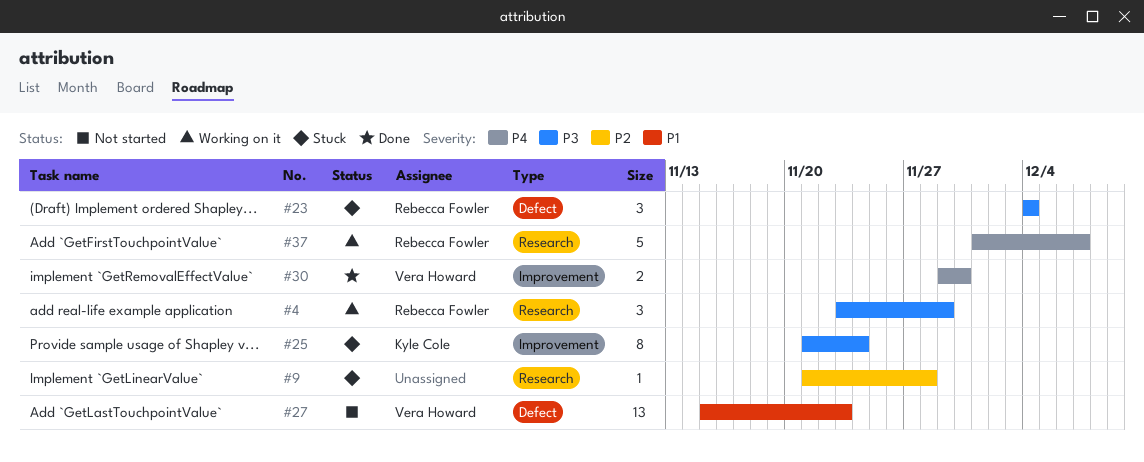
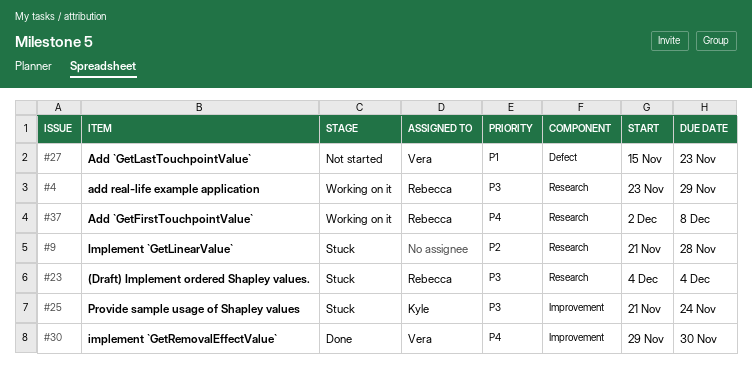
#23, label: Defect -> Research
#37, start: Dec 1 -> Dec 2
#37, due: Dec 7 -> Dec 8

